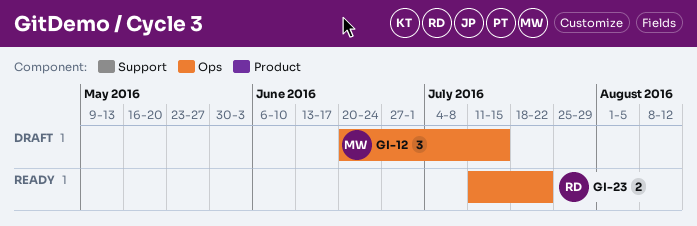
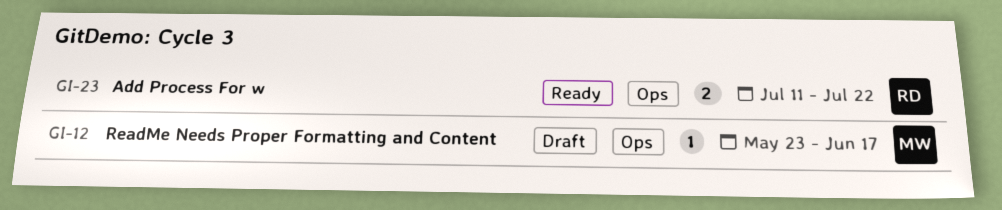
GI-12, estimate: 3 -> 1
GI-12, start: Jun 20 -> May 23
GI-12, due: Jul 15 -> Jun 17

